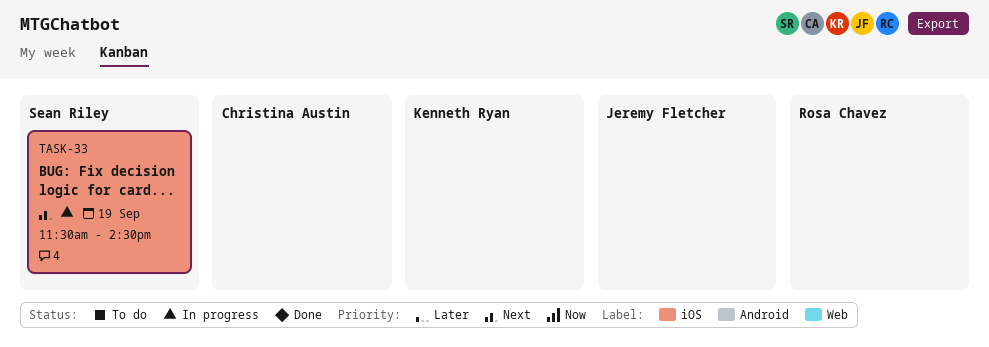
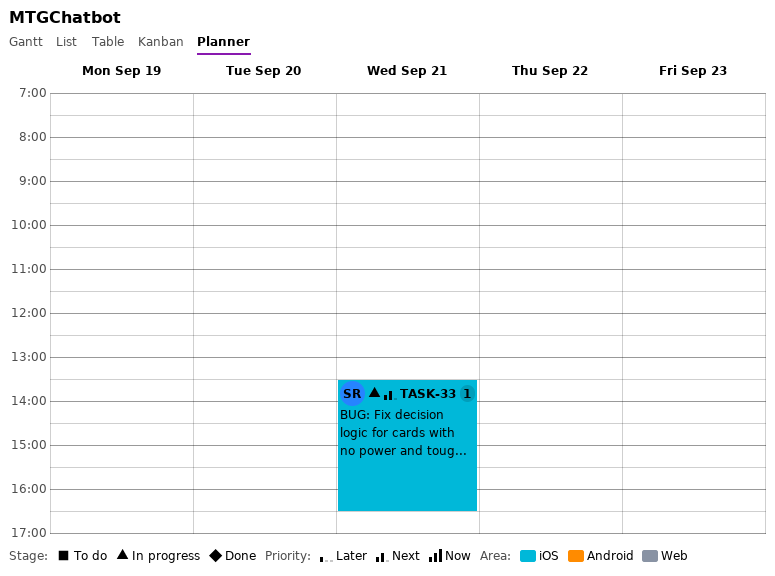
TASK-33, day: Sep 19 -> Sep 21
TASK-33, begins: 11:30 -> 13:30
TASK-33, ends: 14:30 -> 16:30

